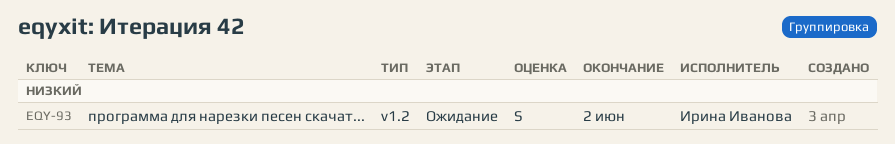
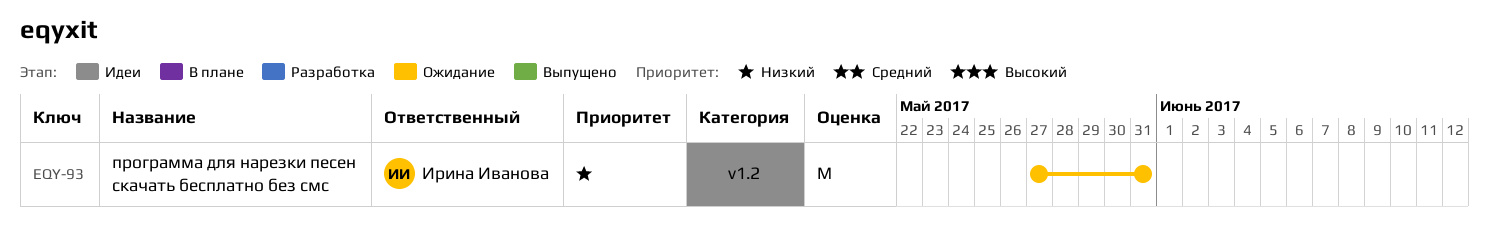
EQY-93, estimate: S -> M
EQY-93, due: Jun 2 -> May 31

